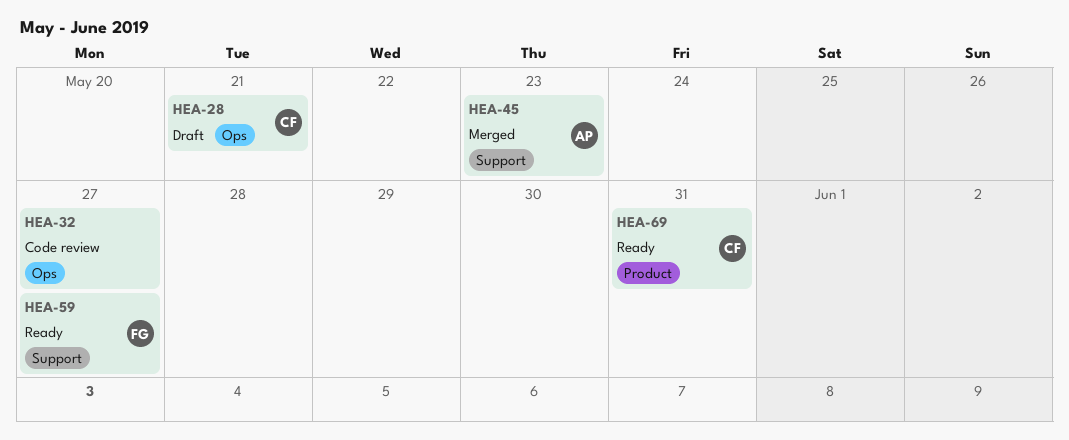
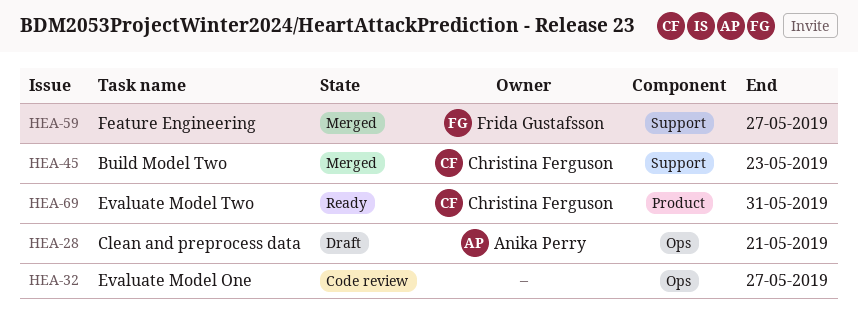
HEA-28, owner: Christina Ferguson -> Anika Perry
HEA-45, owner: Anika Perry -> Christina Ferguson
HEA-59, status: Ready -> Merged

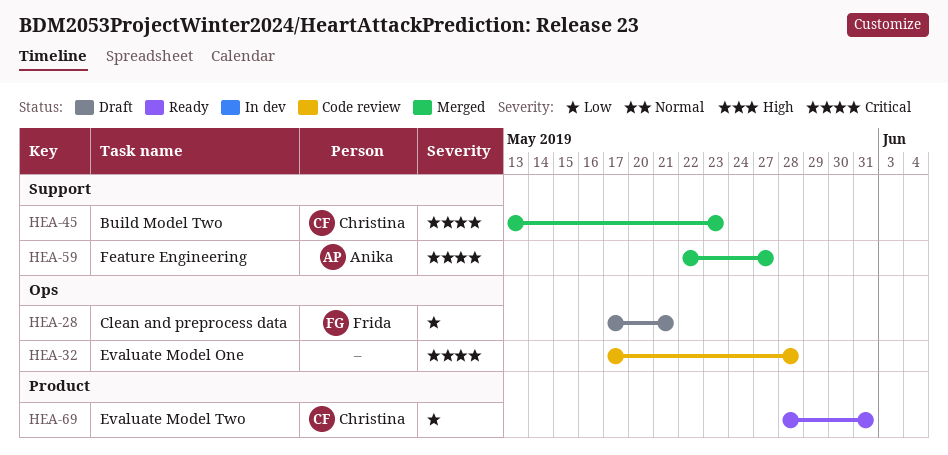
HEA-28, owner: Anika Perry -> Frida Gustafsson
HEA-32, due: May 27 -> May 28
HEA-59, owner: Frida Gustafsson -> Anika Perry

